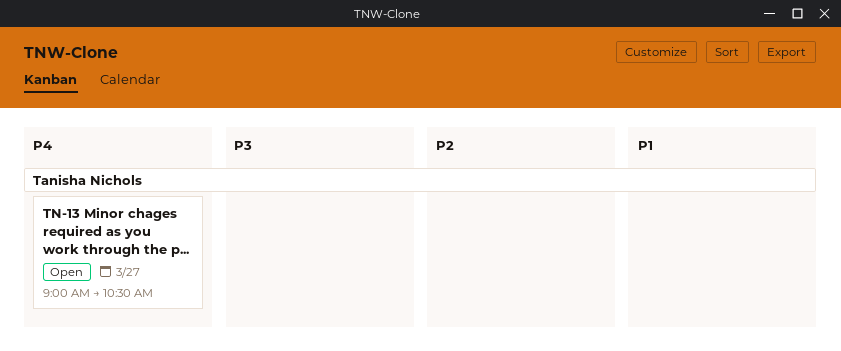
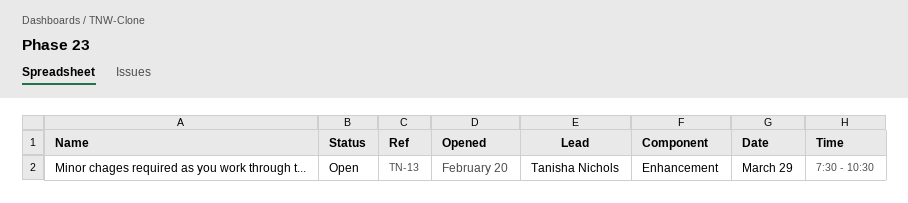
TN-13, day: Mar 27 -> Mar 29
TN-13, begins: 09:00 -> 07:30

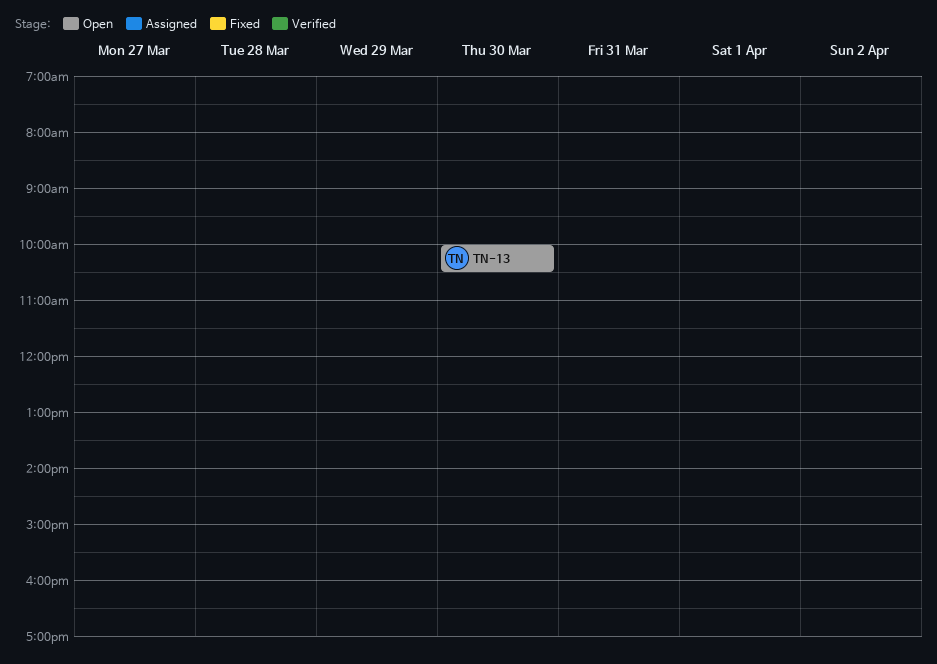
TN-13, day: Mar 29 -> Mar 30
TN-13, begins: 07:30 -> 10:00

